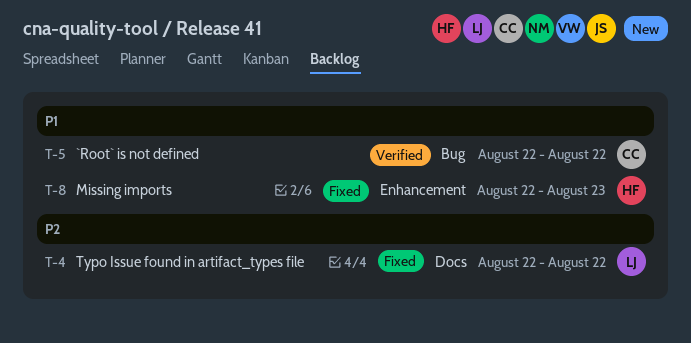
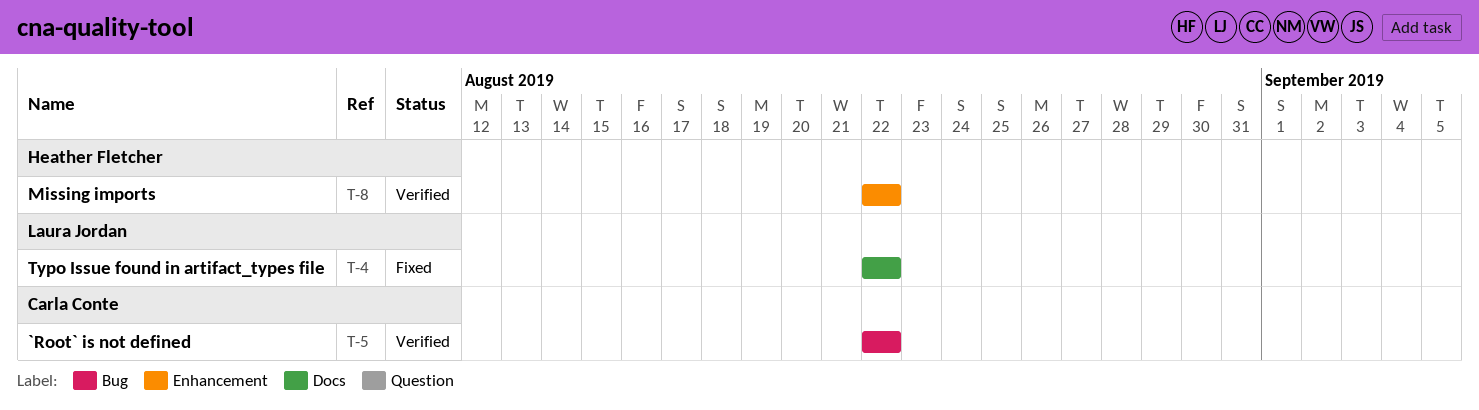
T-8, status: Fixed -> Verified
T-8, due: Aug 23 -> Aug 22

